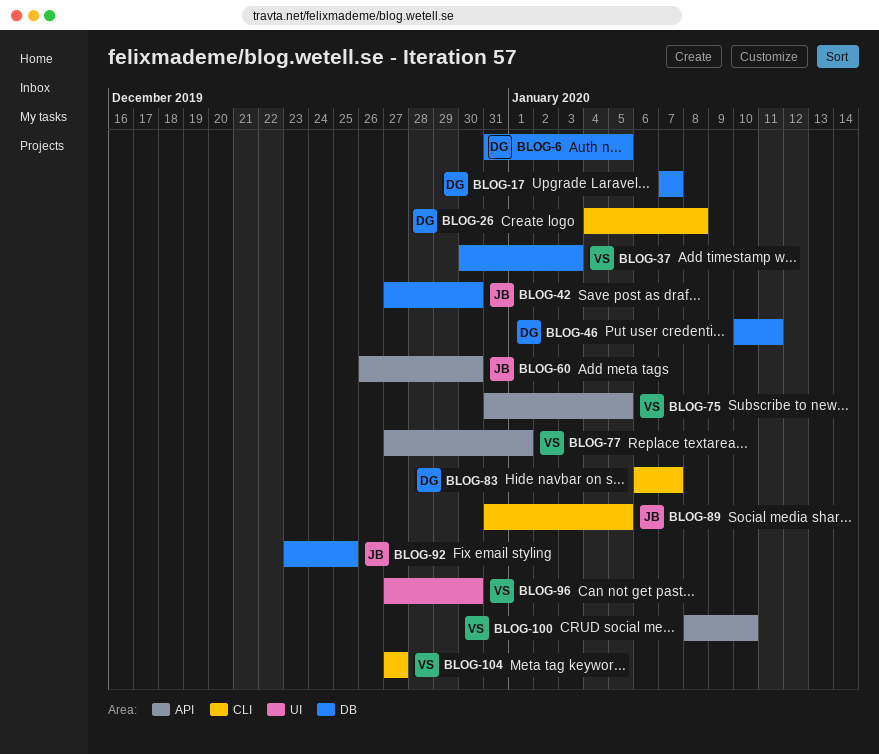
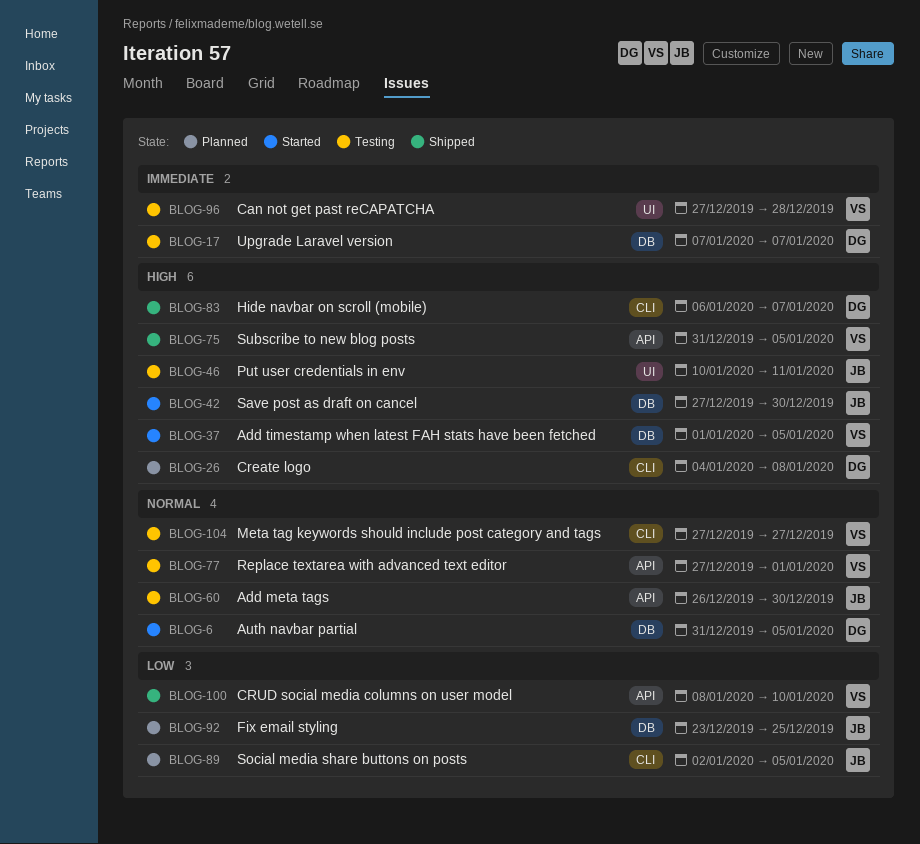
BLOG-37, start: Dec 30 -> Jan 1
BLOG-37, due: Jan 3 -> Jan 5
BLOG-46, owner: DG -> JB
BLOG-46, label: DB -> UI
BLOG-89, start: Dec 31 -> Jan 2
BLOG-96, due: Dec 30 -> Dec 28

